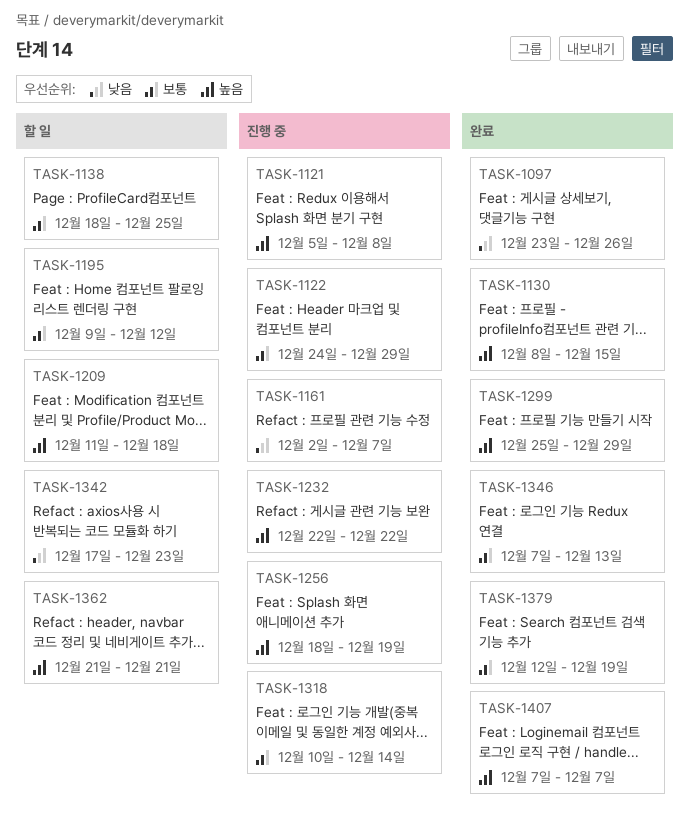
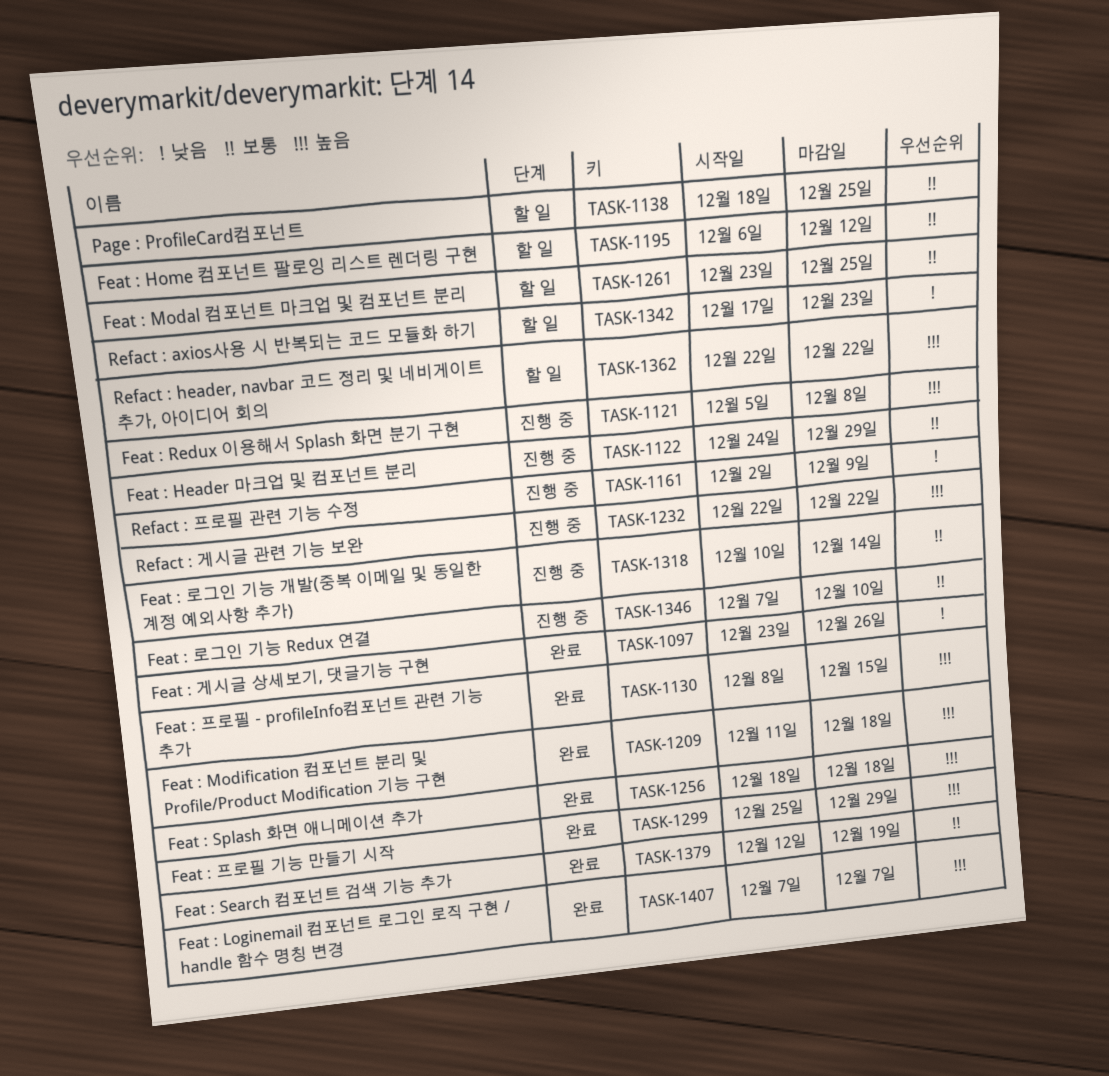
TASK-1161, due: Dec 7 -> Dec 9
TASK-1195, start: Dec 9 -> Dec 6
TASK-1209, status: 할 일 -> 완료
TASK-1256, status: 진행 중 -> 완료
TASK-1256, due: Dec 19 -> Dec 18
TASK-1261: none -> present
TASK-1346, status: 완료 -> 진행 중
TASK-1346, due: Dec 13 -> Dec 10
TASK-1362, start: Dec 21 -> Dec 22
TASK-1362, due: Dec 21 -> Dec 22

